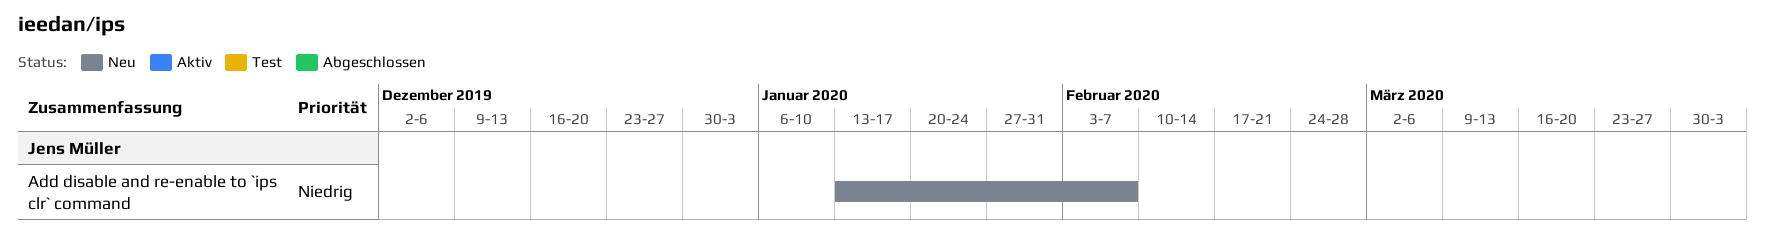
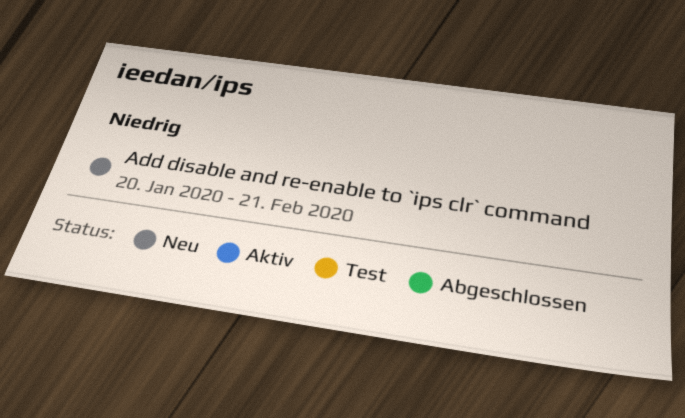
Add disable and re-enable to `ips clr` command, start: Jan 13 -> Jan 20
Add disable and re-enable to `ips clr` command, due: Feb 7 -> Feb 21

